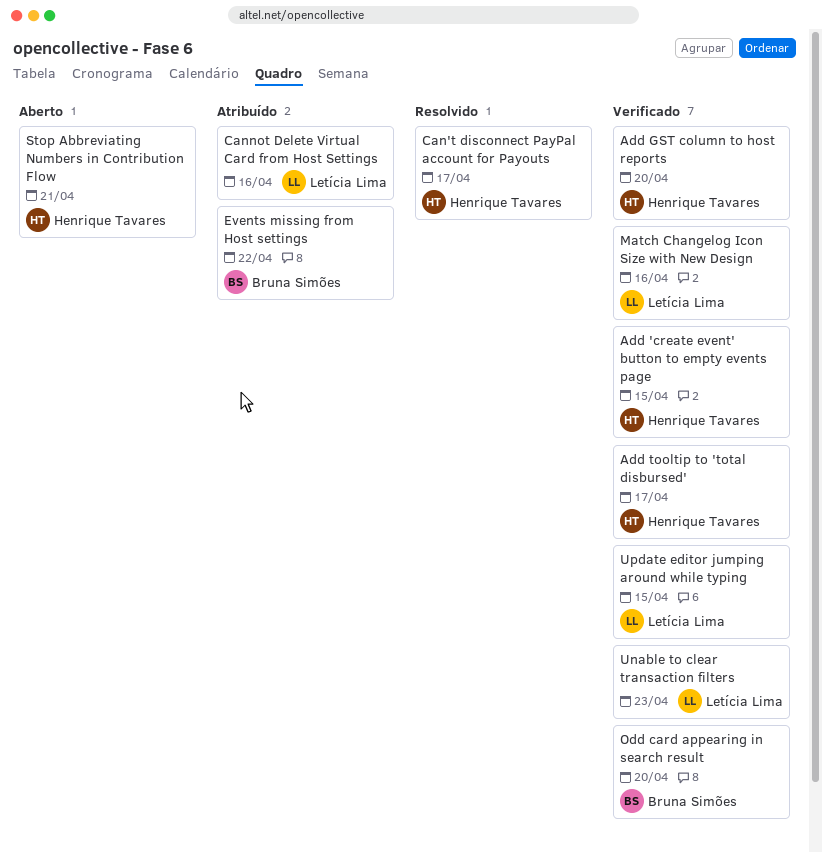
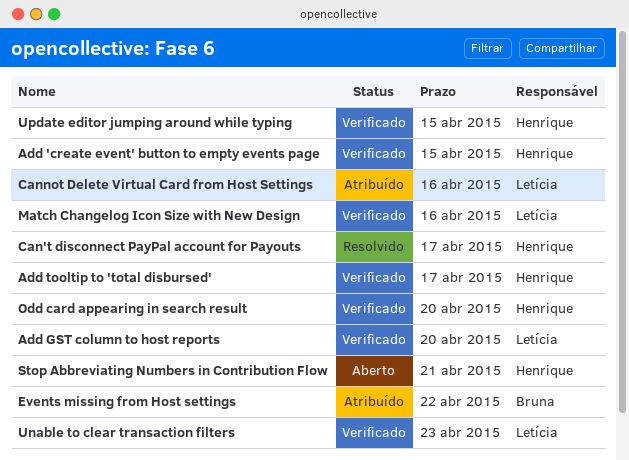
Add GST column to host reports, owner: Henrique Tavares -> Letícia Lima
Odd card appearing in search result, owner: Bruna Simões -> Henrique Tavares
Update editor jumping around while typing, owner: Letícia Lima -> Henrique Tavares

